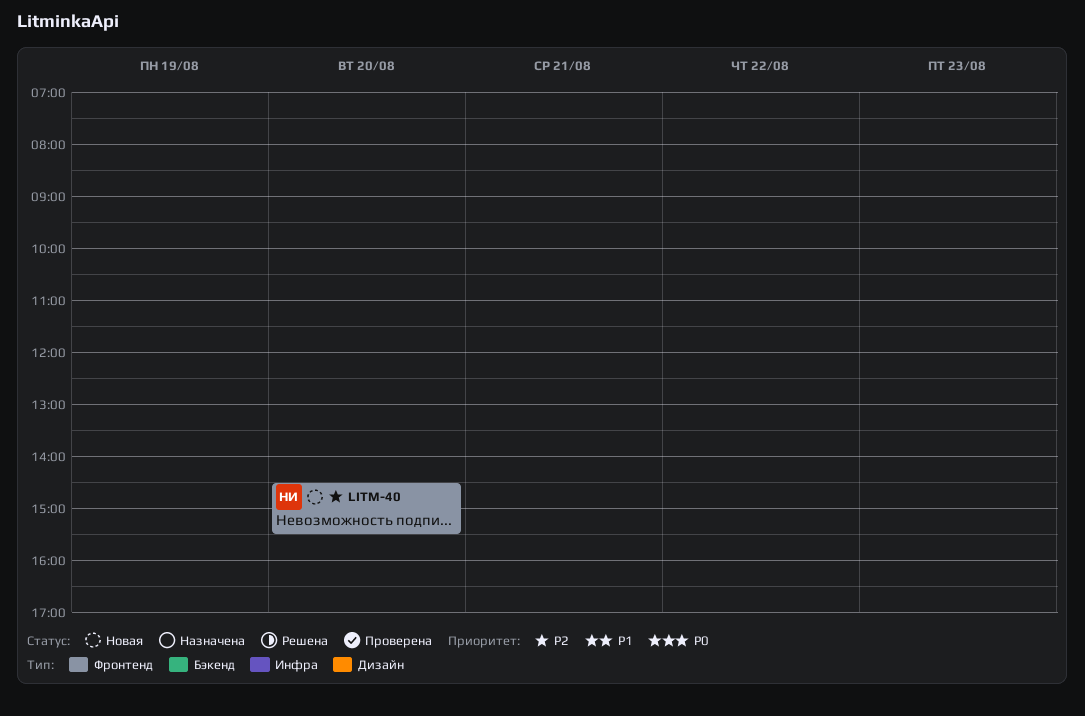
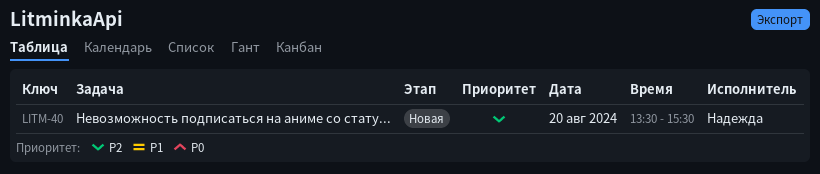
LITM-40, begins: 14:30 -> 13:30

